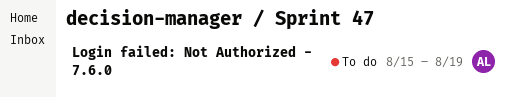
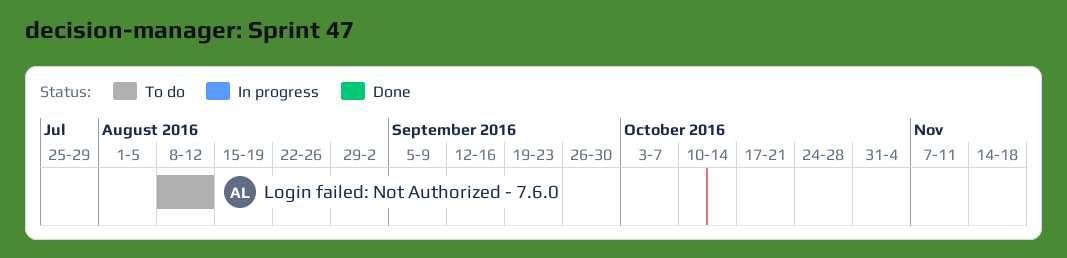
Login failed: Not Authorized - 7.6.0, start: Aug 15 -> Aug 8
Login failed: Not Authorized - 7.6.0, due: Aug 19 -> Aug 12

